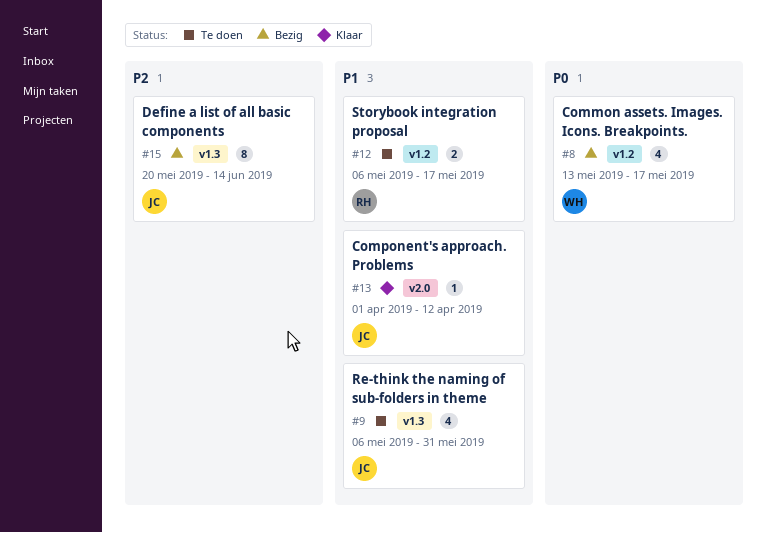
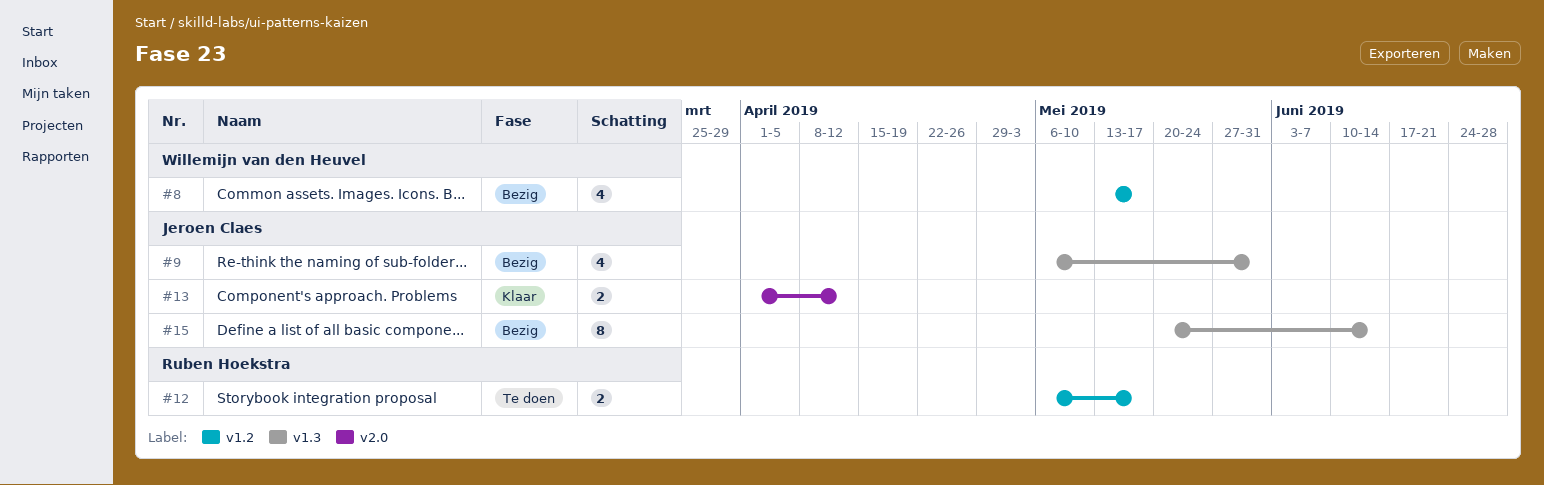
#9, status: Te doen -> Bezig
#13, estimate: 1 -> 2

